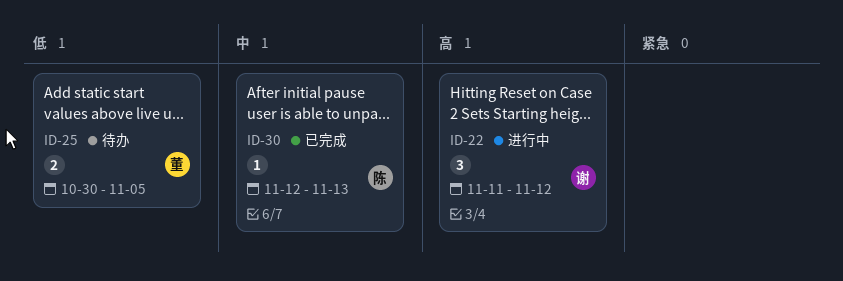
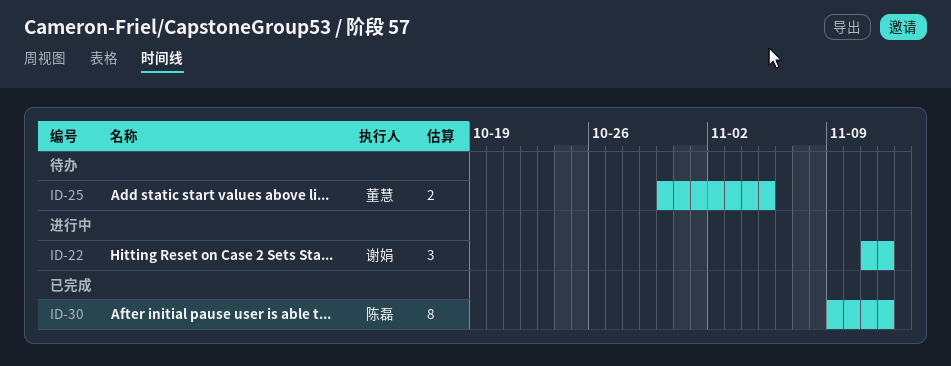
ID-30, estimate: 1 -> 8
ID-30, start: Nov 12 -> Nov 9
ID-30, due: Nov 13 -> Nov 12

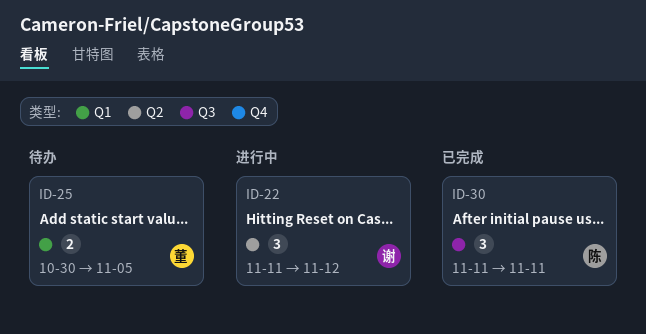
ID-30, estimate: 8 -> 3
ID-30, start: Nov 9 -> Nov 11
ID-30, due: Nov 12 -> Nov 11

